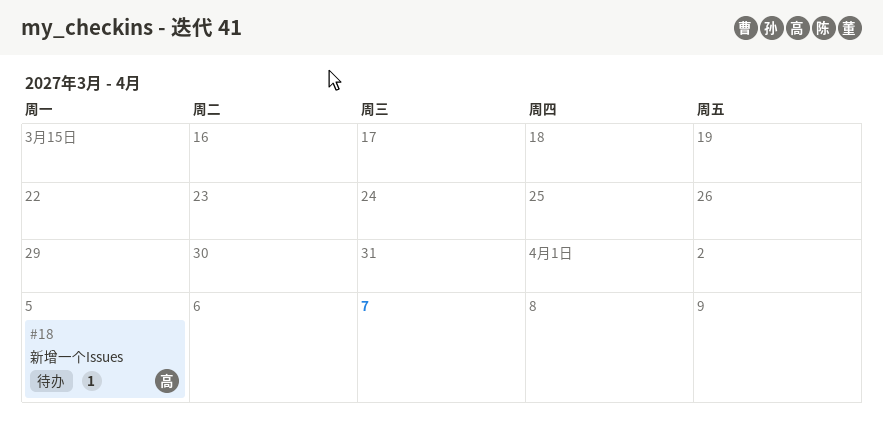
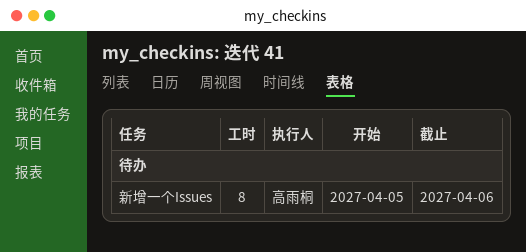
新增一个Issues, estimate: 1 -> 8
新增一个Issues, due: Apr 5 -> Apr 6

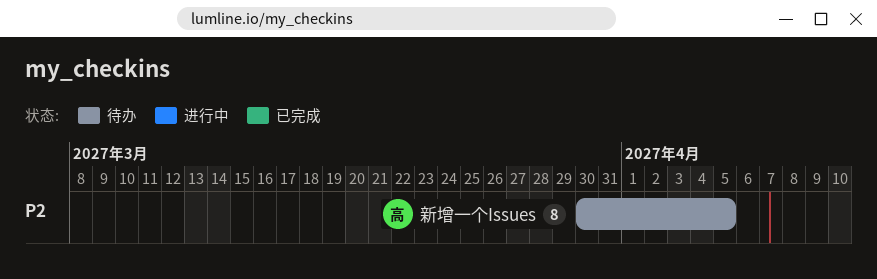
新增一个Issues, start: Apr 5 -> Mar 30
新增一个Issues, due: Apr 6 -> Apr 5

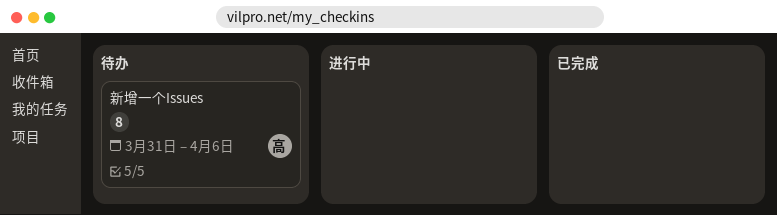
新增一个Issues, start: Mar 30 -> Mar 31
新增一个Issues, due: Apr 5 -> Apr 6

